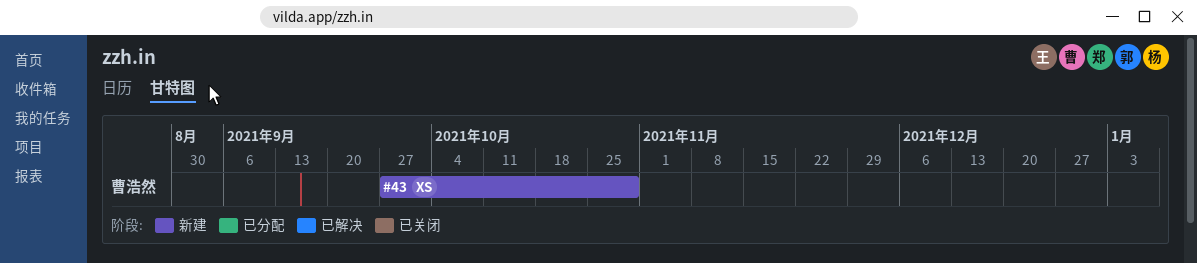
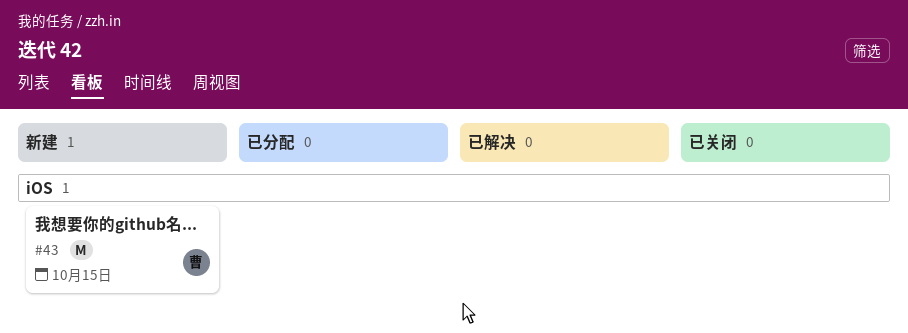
#43, estimate: XS -> M
#43, due: Oct 29 -> Oct 15

